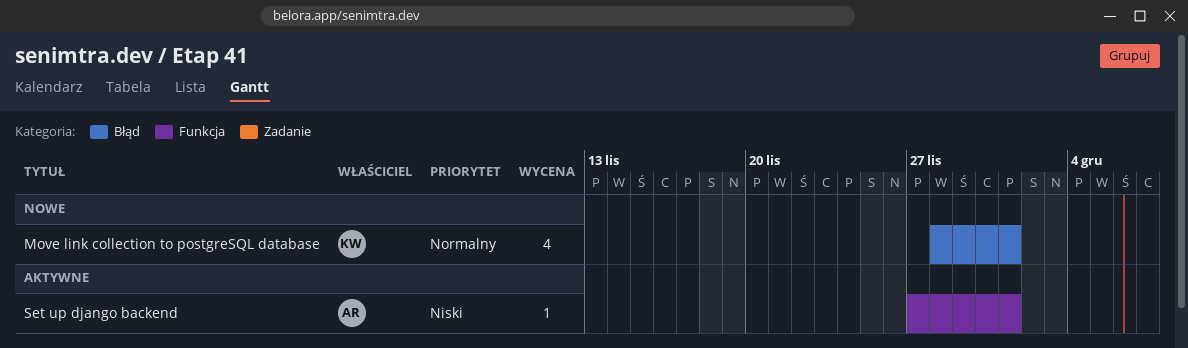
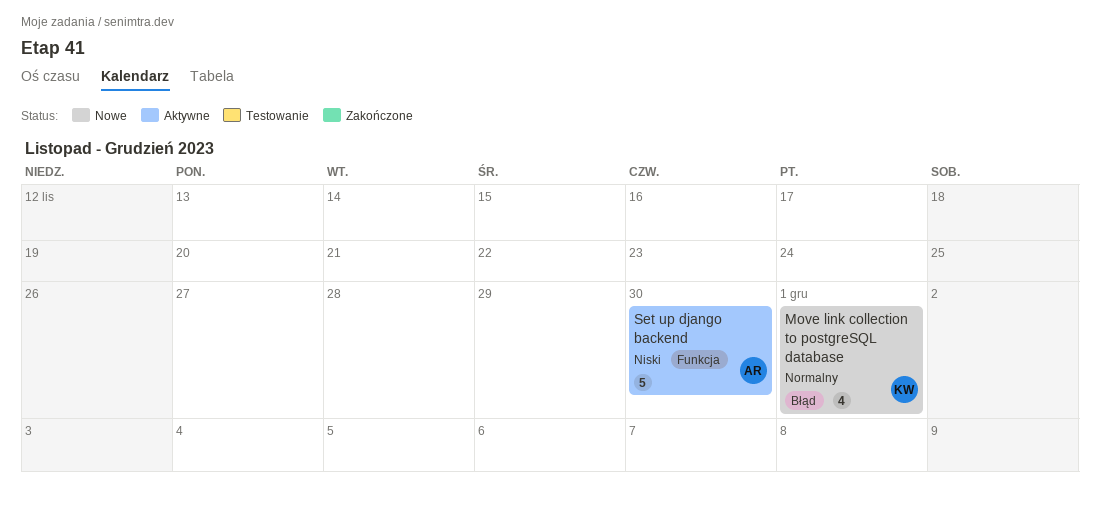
Set up django backend, estimate: 1 -> 5
Set up django backend, due: Dec 1 -> Nov 30

